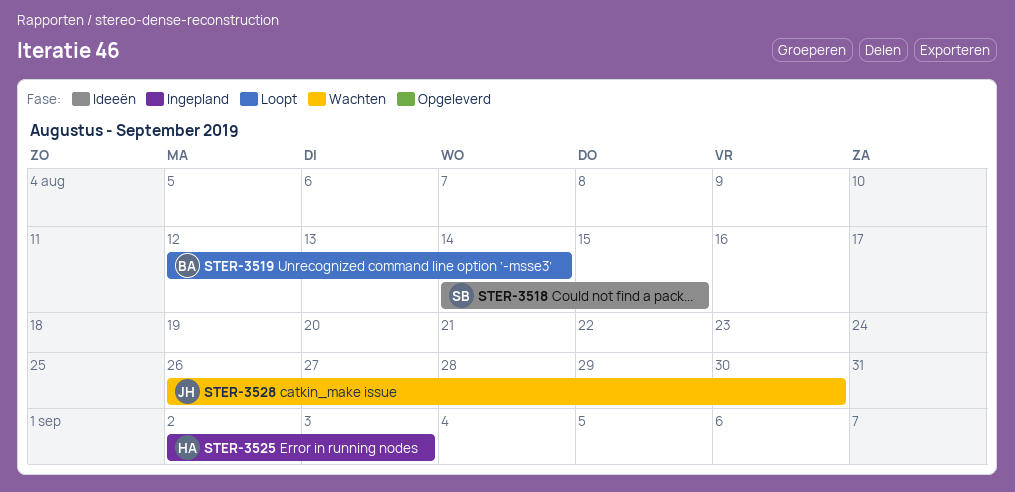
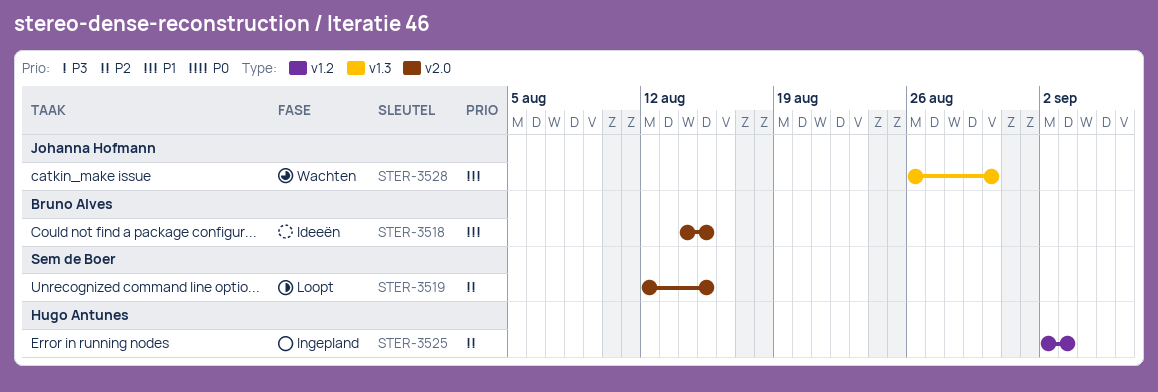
STER-3518, owner: Sem de Boer -> Bruno Alves
STER-3519, owner: Bruno Alves -> Sem de Boer
STER-3519, due: Aug 14 -> Aug 15

